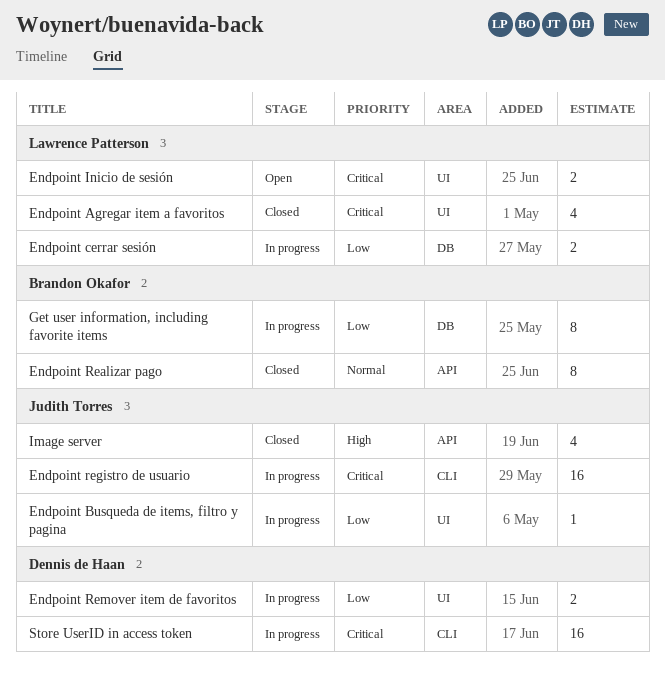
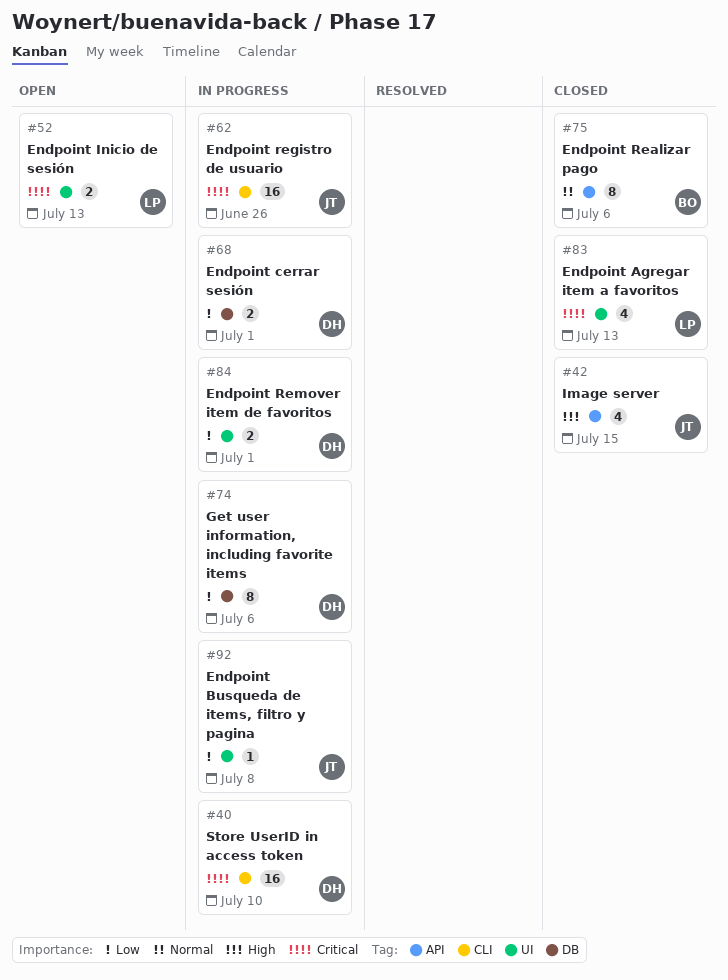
Endpoint cerrar sesión, owner: Lawrence Patterson -> Dennis de Haan
Get user information, including favorite items, owner: Brandon Okafor -> Dennis de Haan

